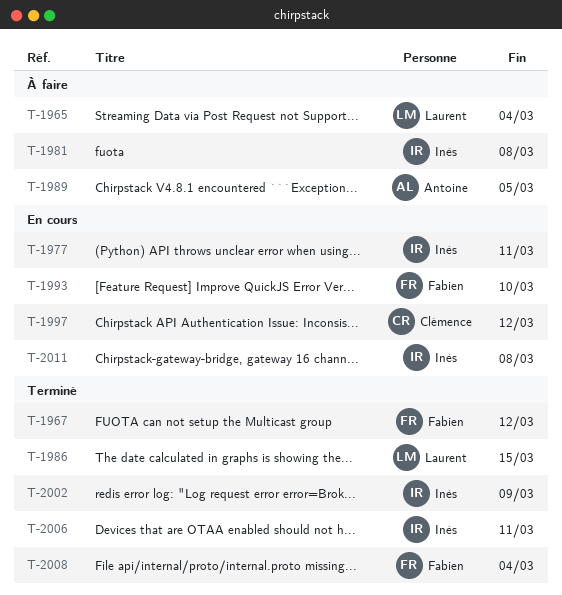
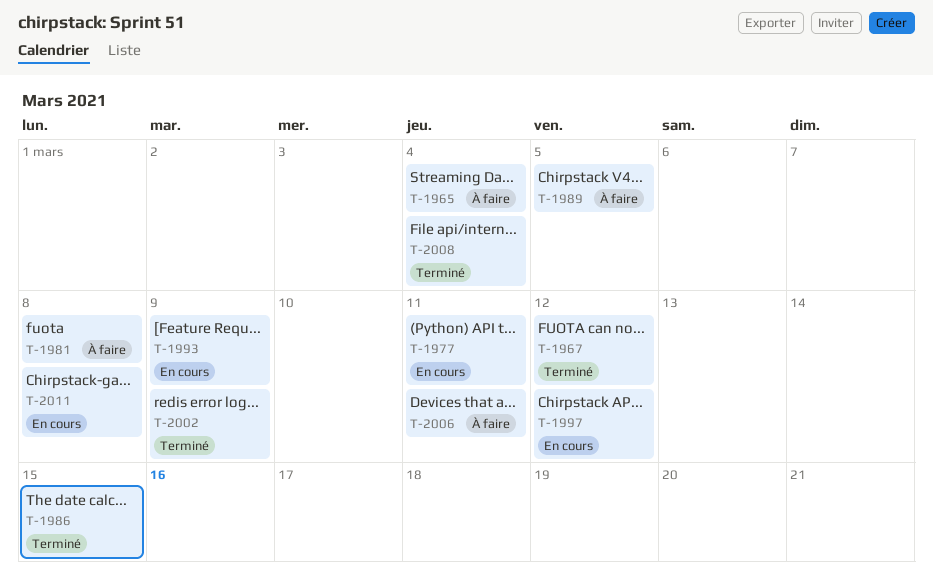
T-1993, due: Mar 10 -> Mar 9
T-2006, status: Terminé -> À faire

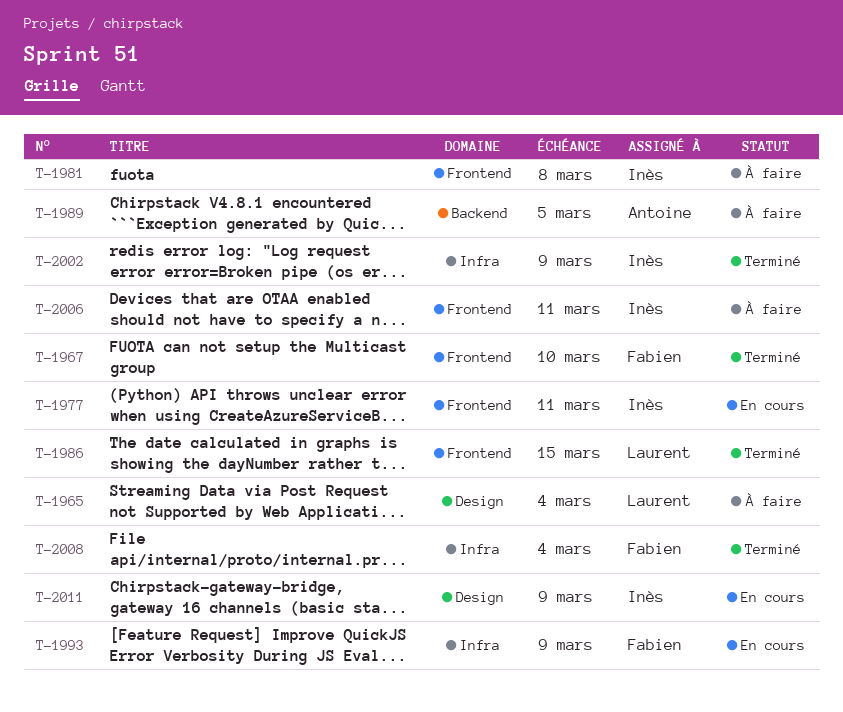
T-1967, due: Mar 12 -> Mar 10
T-1997: present -> none
T-2011, due: Mar 8 -> Mar 9

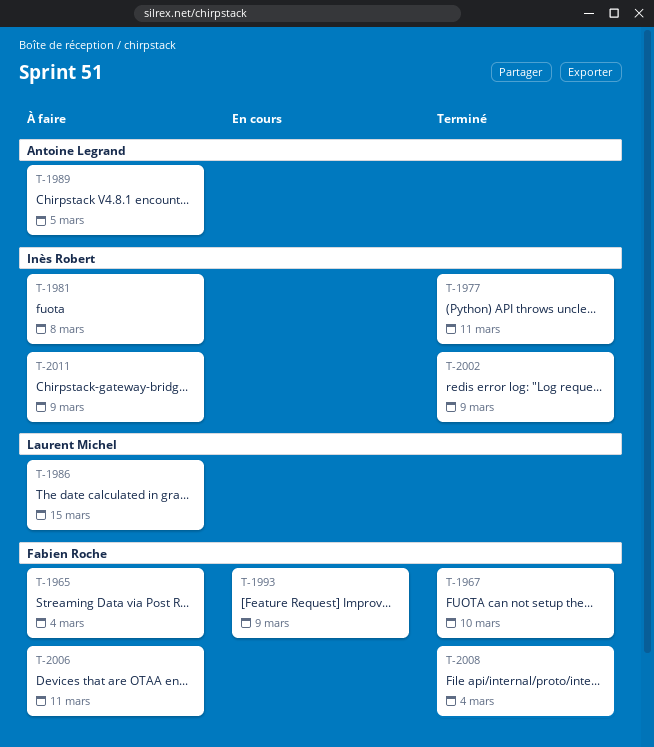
T-1965, owner: Laurent Michel -> Fabien Roche
T-1977, status: En cours -> Terminé
T-1986, status: Terminé -> À faire
T-2006, owner: Inès Robert -> Fabien Roche
T-2011, status: En cours -> À faire

